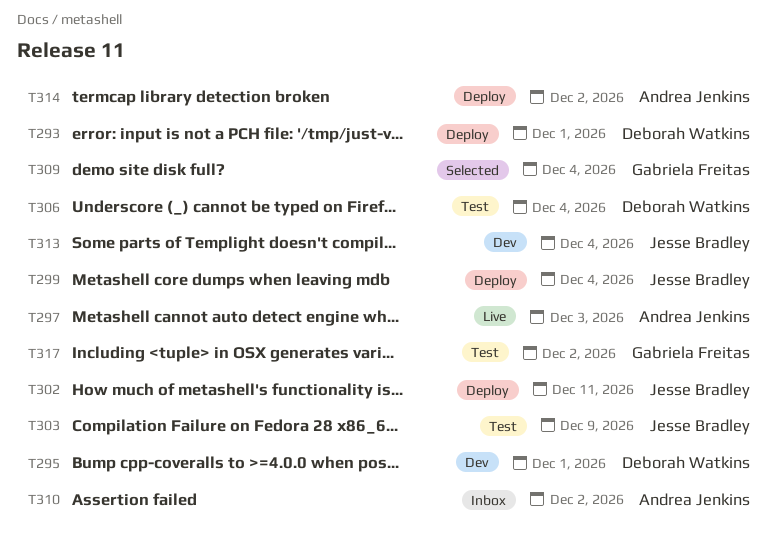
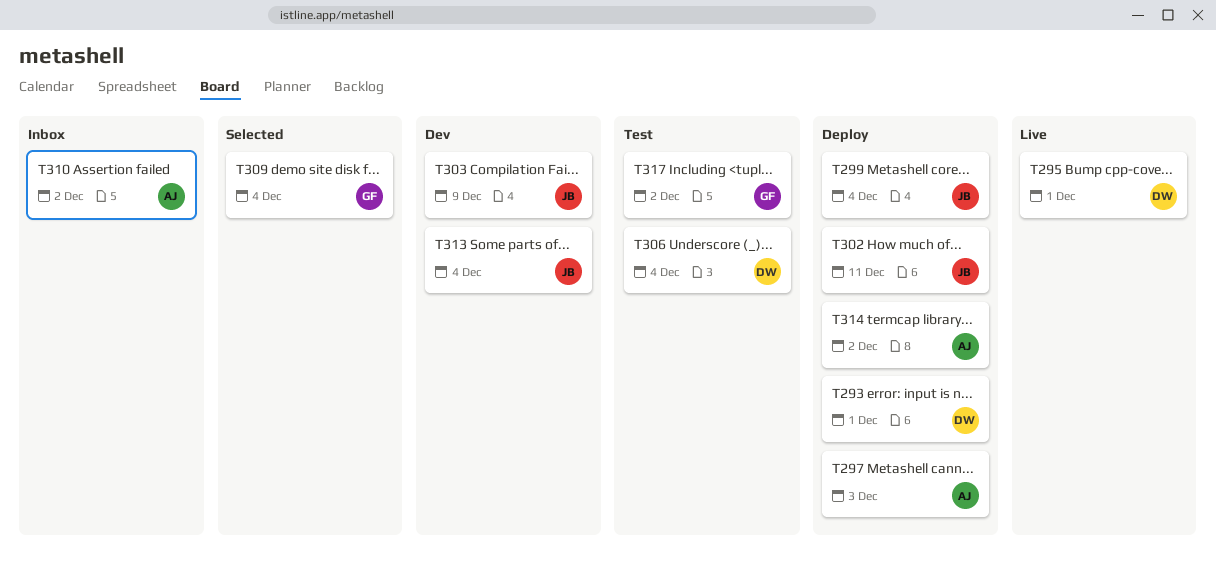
T295, status: Dev -> Live
T297, status: Live -> Deploy
T303, status: Test -> Dev

